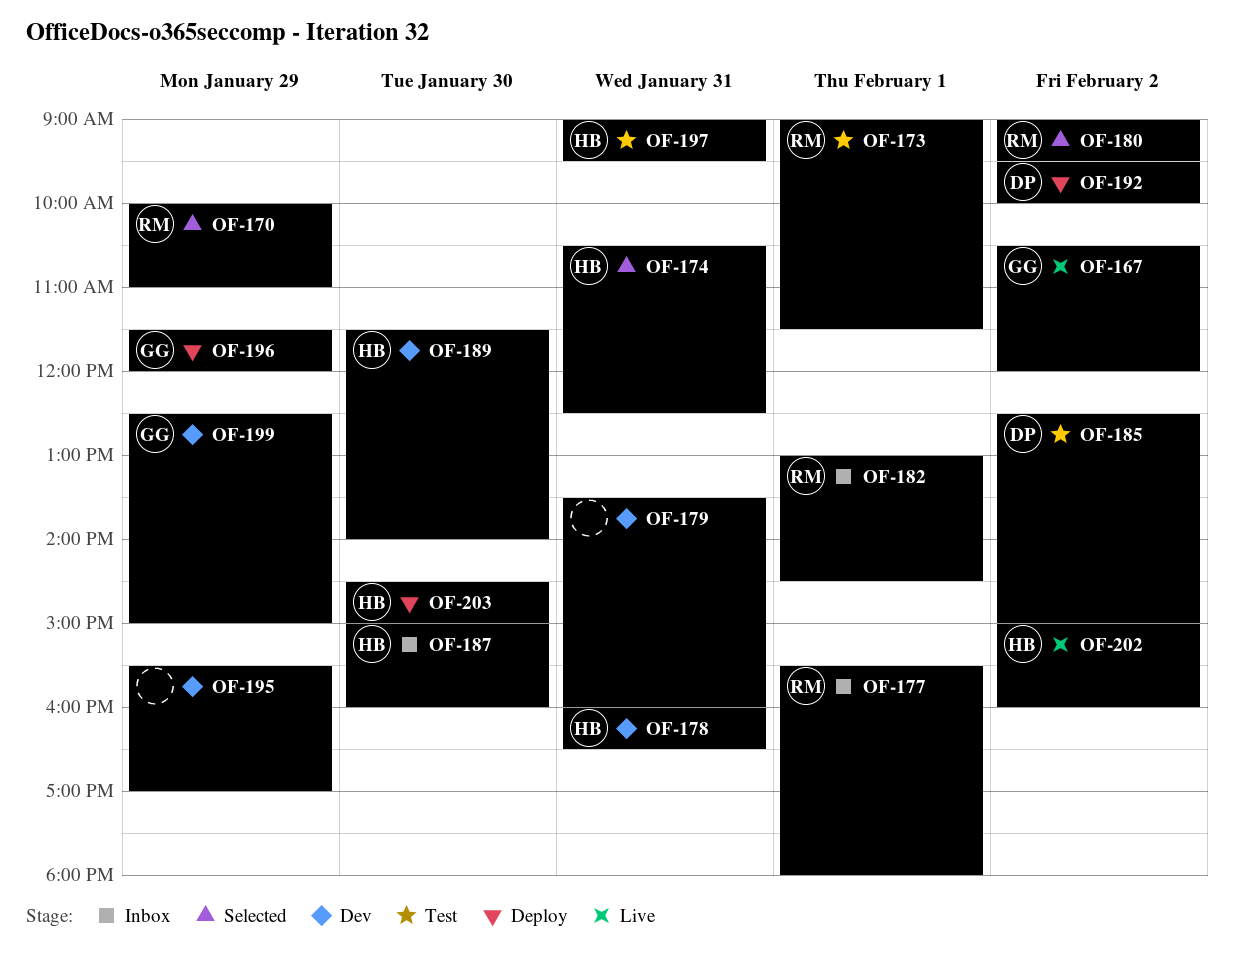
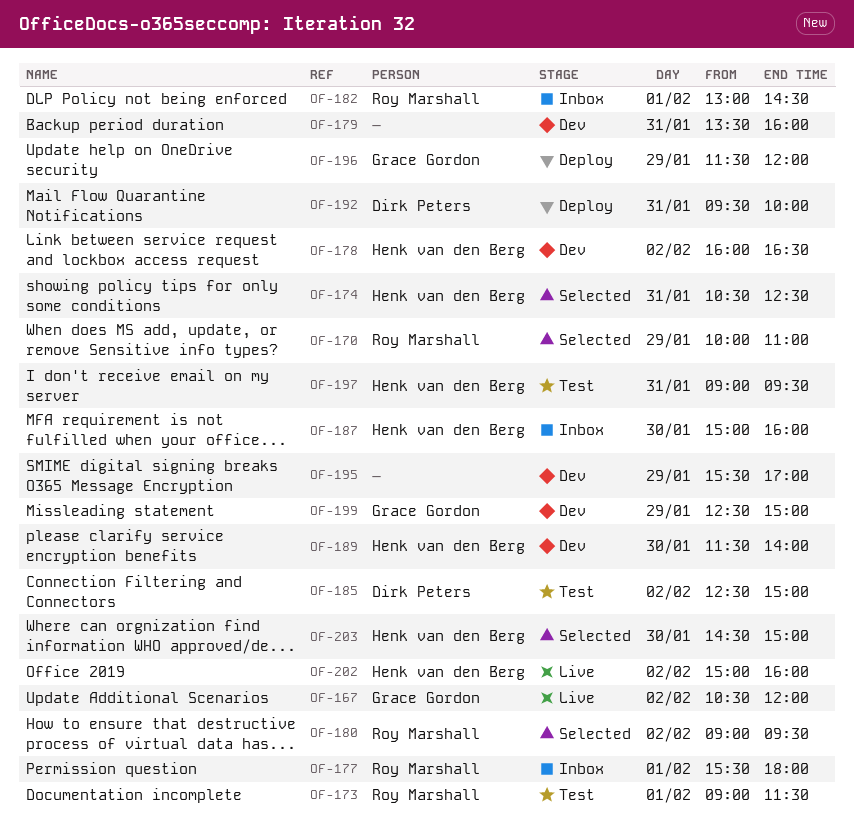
OF-178, day: Jan 31 -> Feb 2
OF-192, day: Feb 2 -> Jan 31
OF-203, status: Deploy -> Selected

